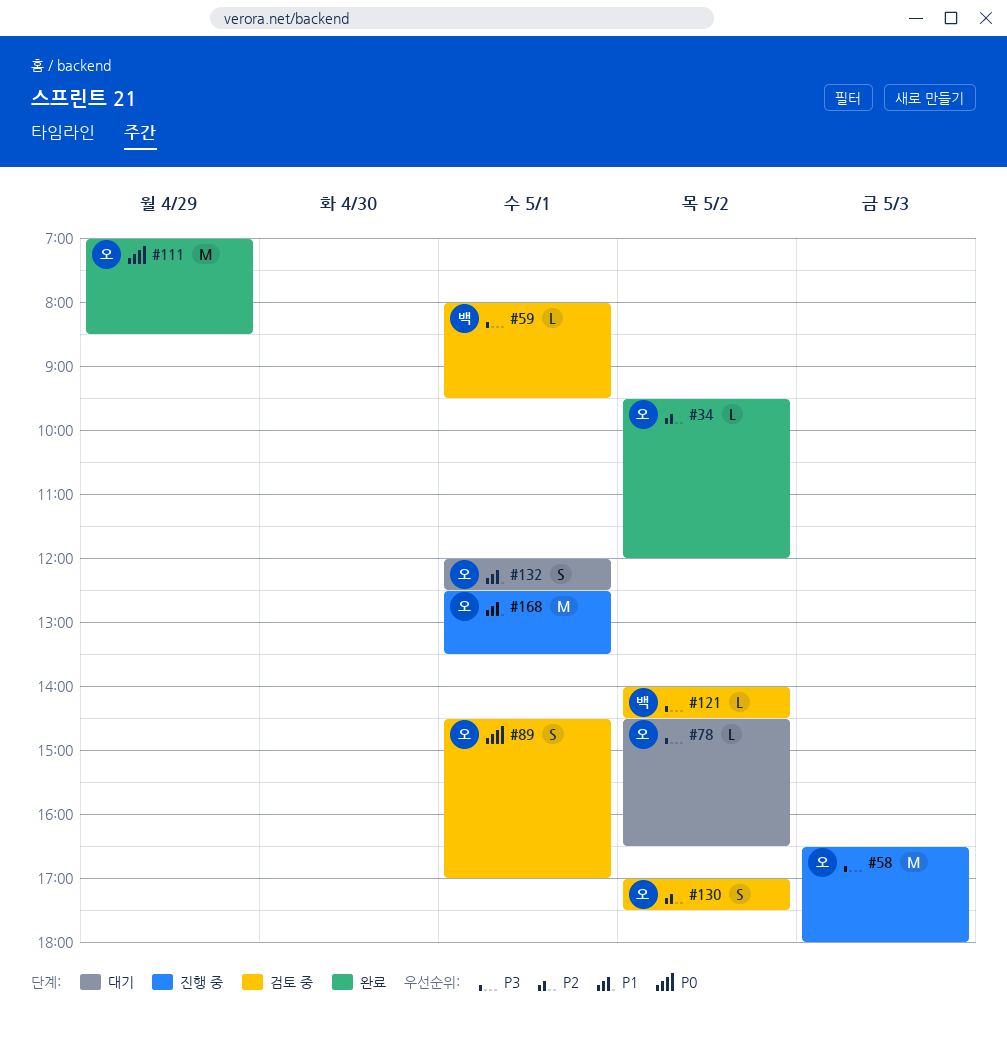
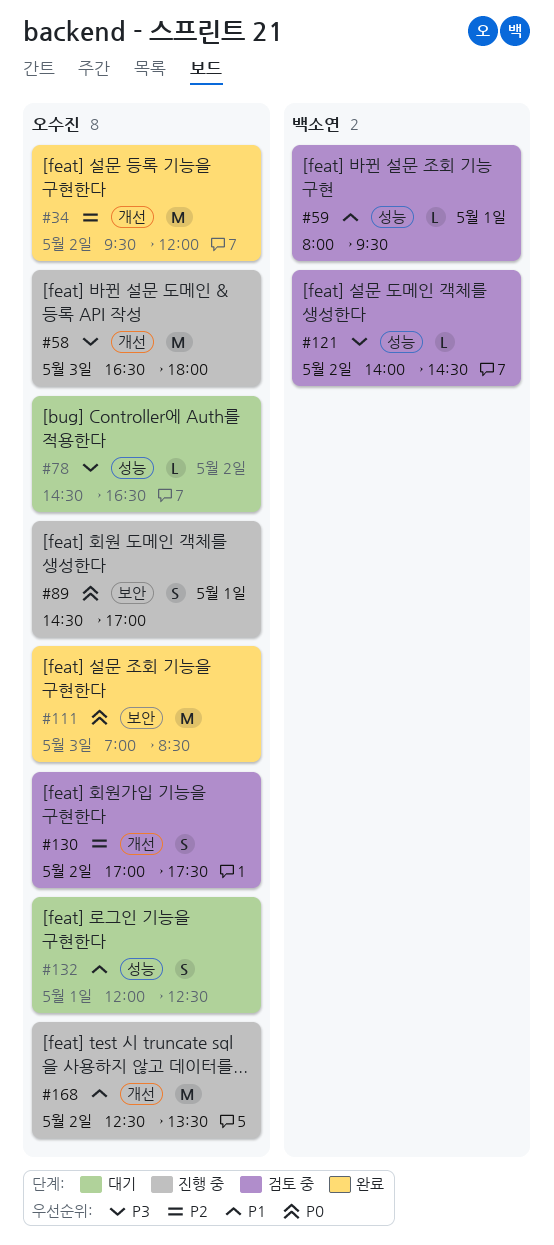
#34, estimate: L -> M
#59, priority: P3 -> P1
#89, status: 검토 중 -> 진행 중
#111, day: Apr 29 -> May 3
#168, day: May 1 -> May 2

